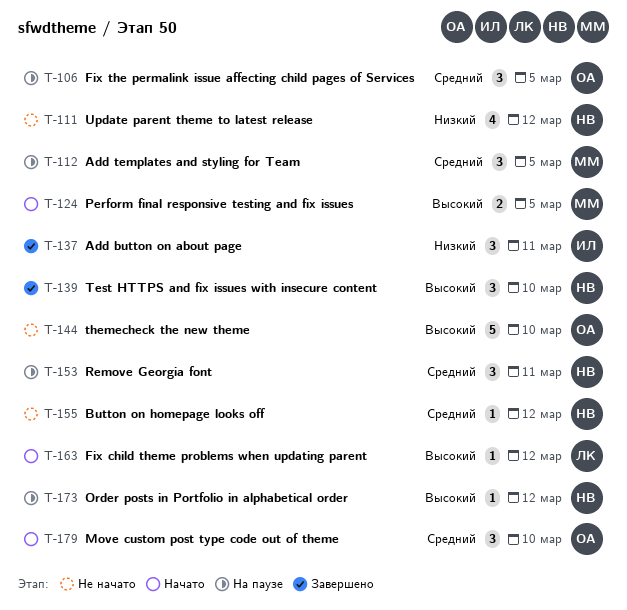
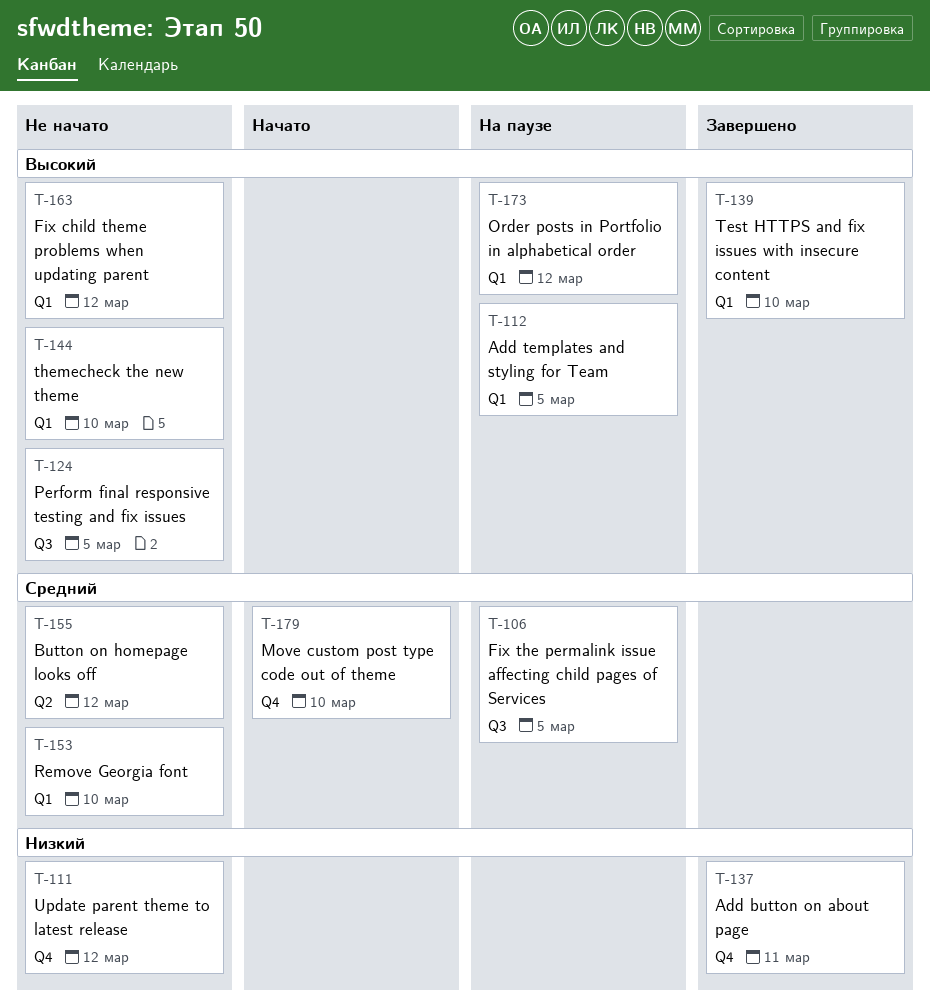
T-112, priority: Средний -> Высокий
T-124, status: Начато -> Не начато
T-153, status: На паузе -> Не начато
T-153, due: Mar 11 -> Mar 10
T-163, status: Начато -> Не начато

